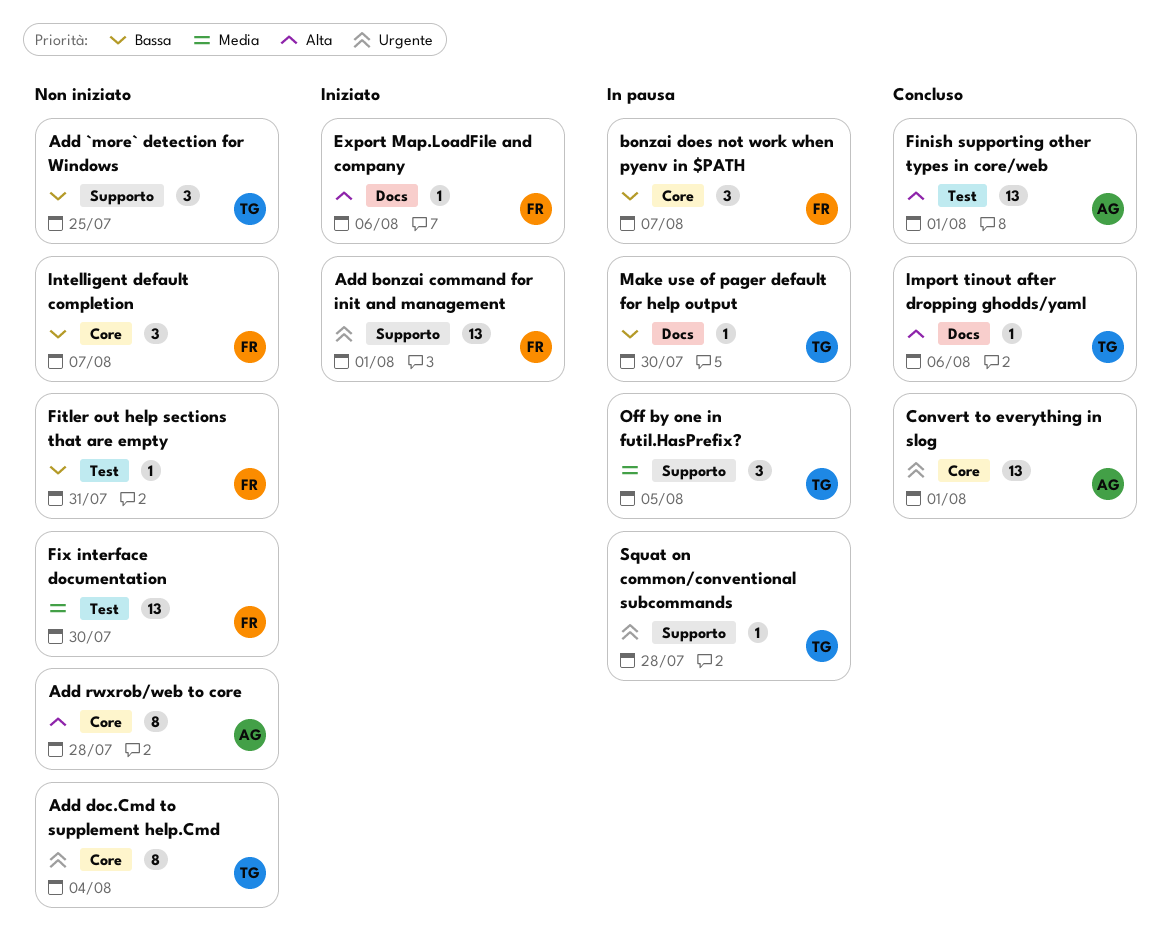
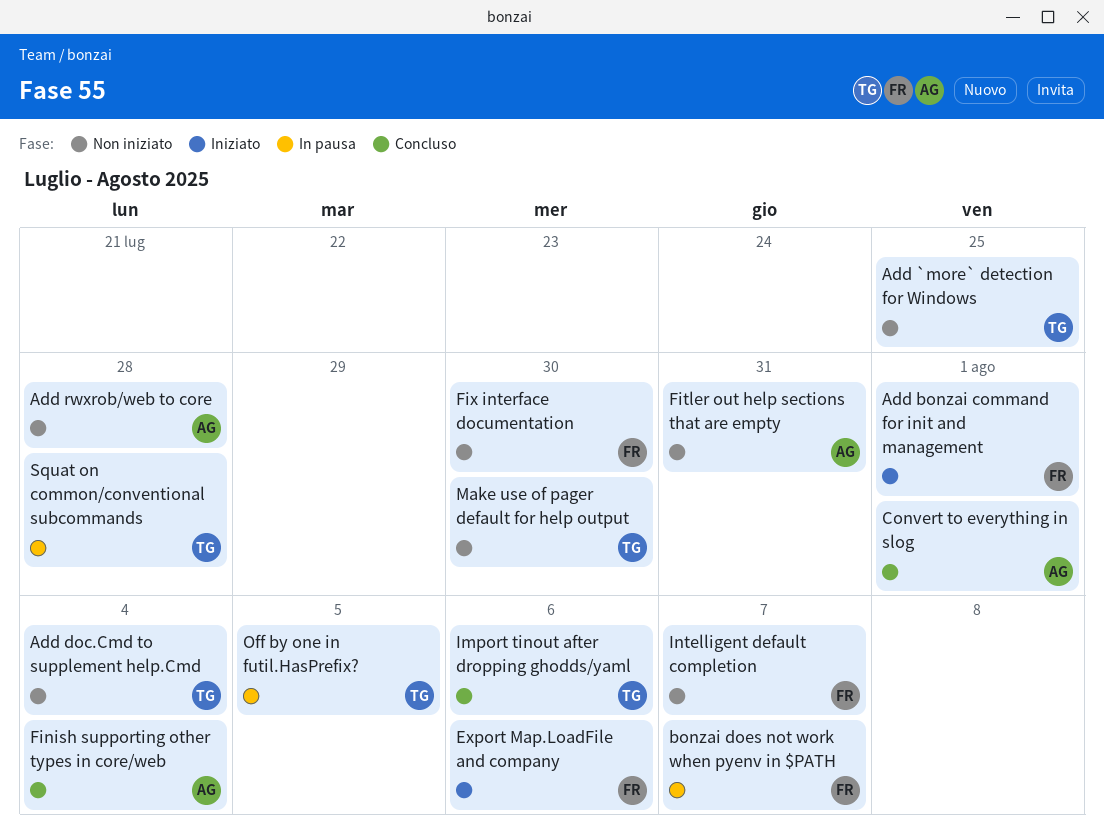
Finish supporting other types in core/web, due: Aug 1 -> Aug 4
Fitler out help sections that are empty, owner: FR -> AG
Make use of pager default for help output, status: In pausa -> Non iniziato

